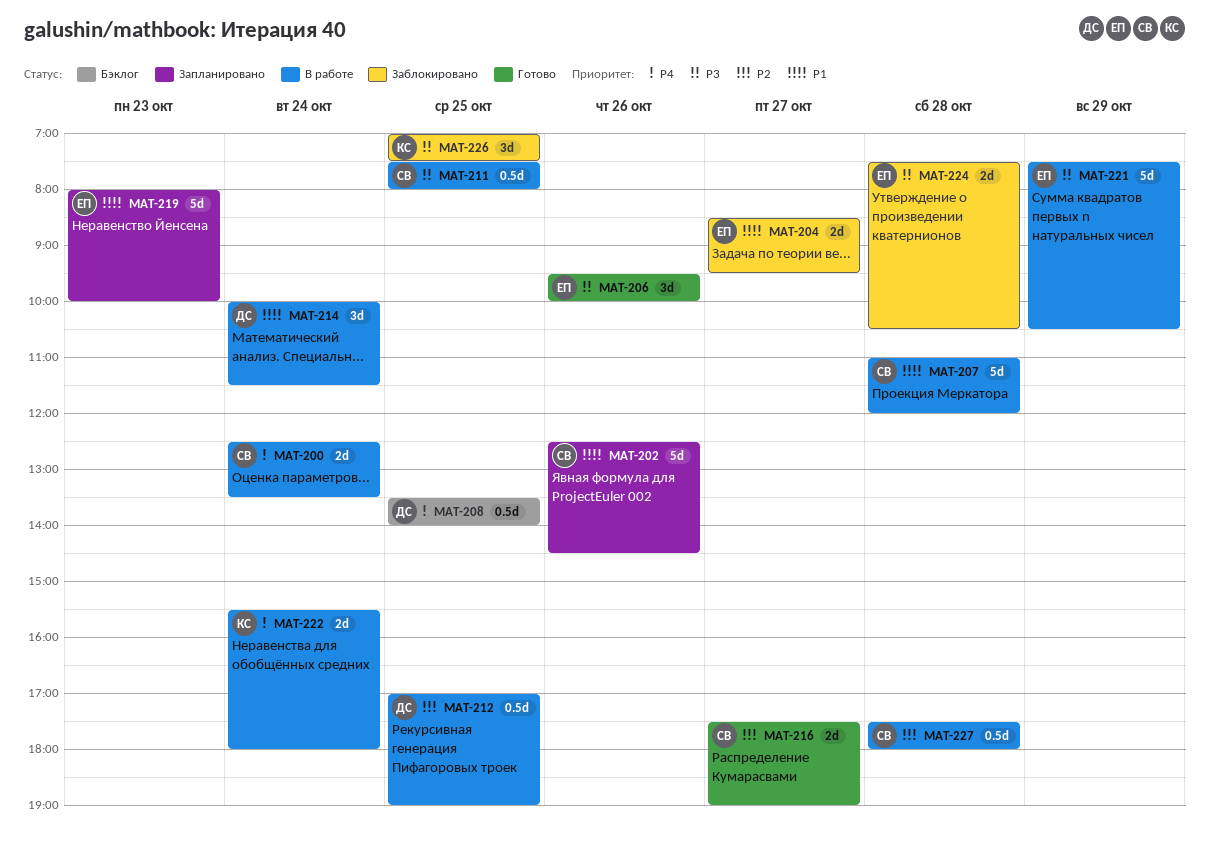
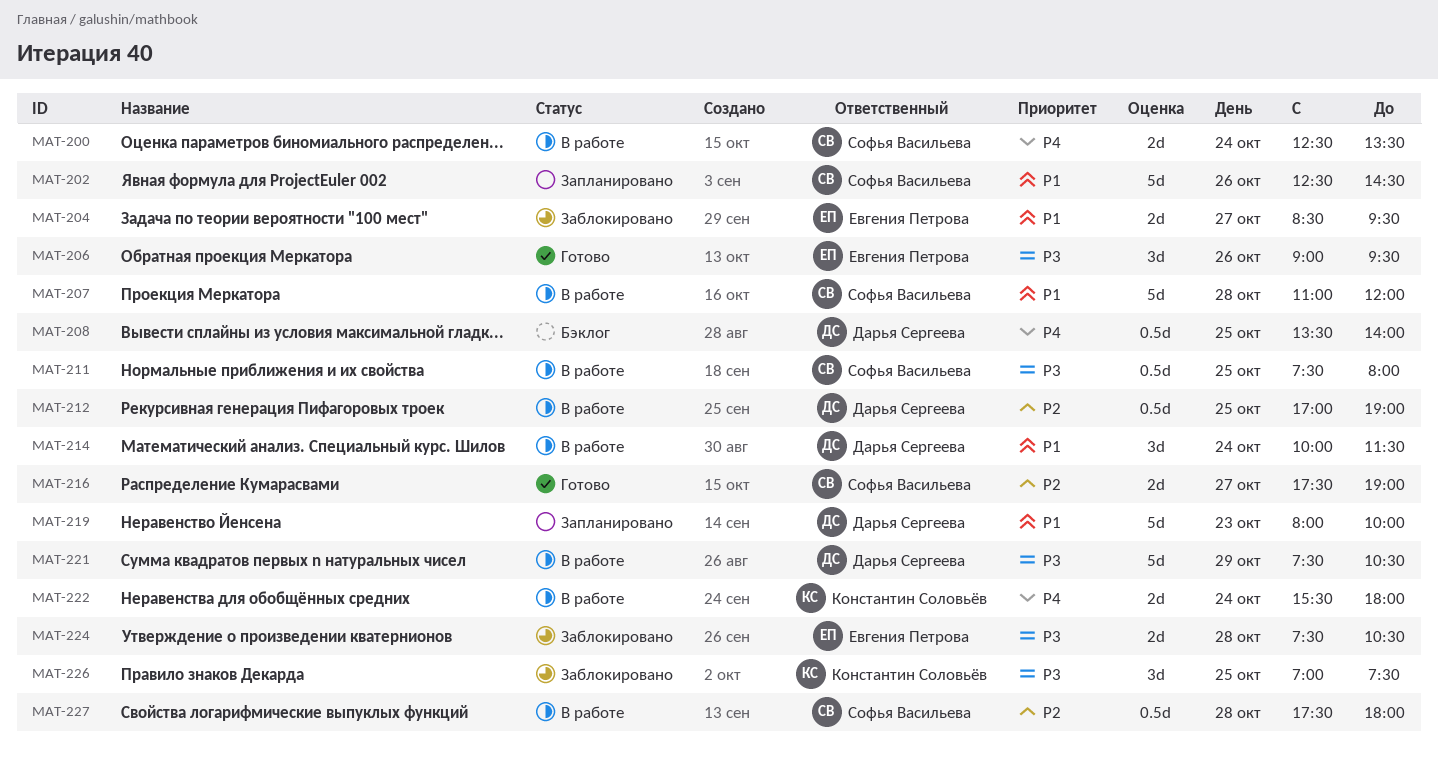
MAT-206, begins: 09:30 -> 09:00
MAT-206, ends: 10:00 -> 09:30
MAT-219, owner: Евгения Петрова -> Дарья Сергеева
MAT-221, owner: Евгения Петрова -> Дарья Сергеева

